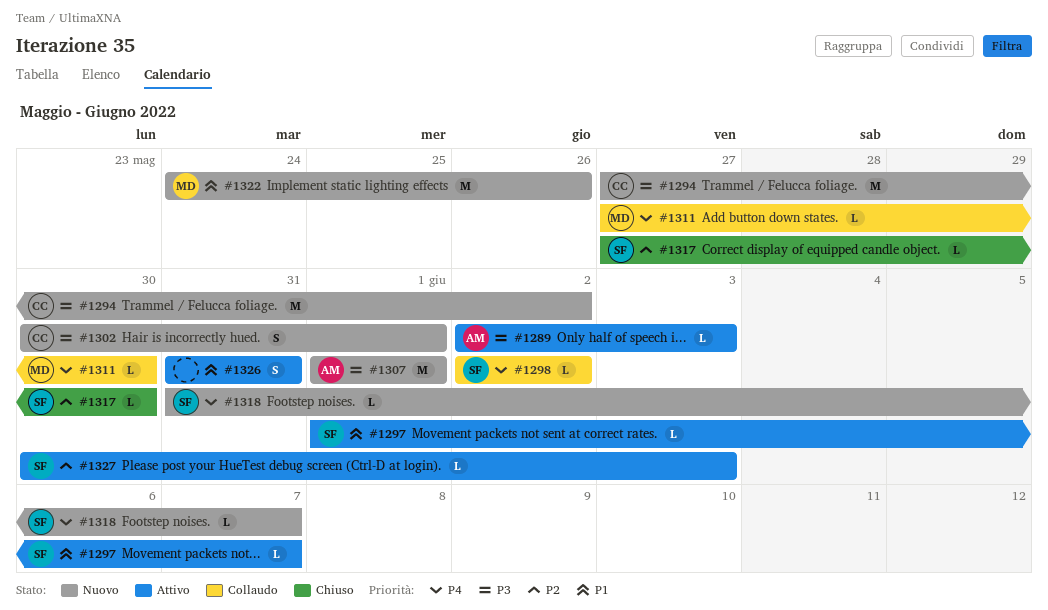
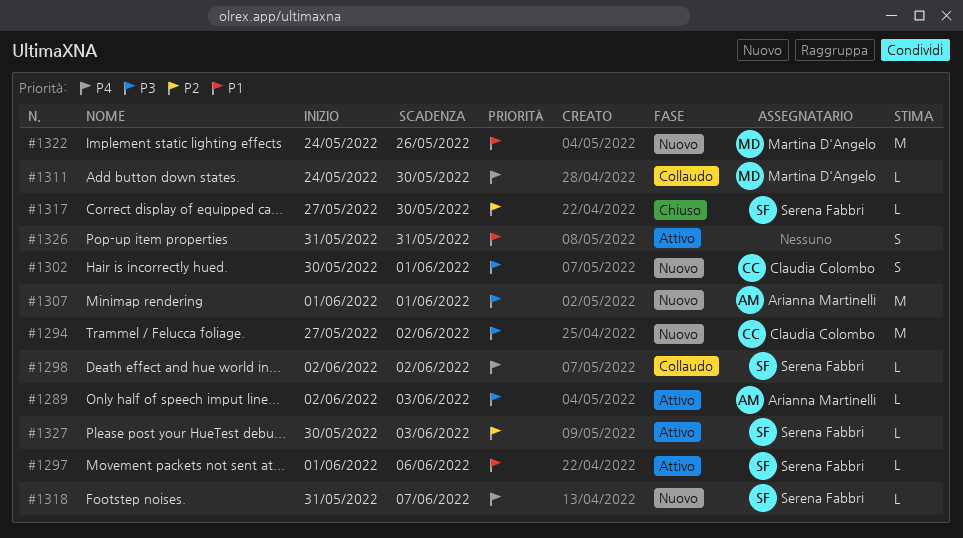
#1297, due: Jun 7 -> Jun 6
#1311, start: May 27 -> May 24

